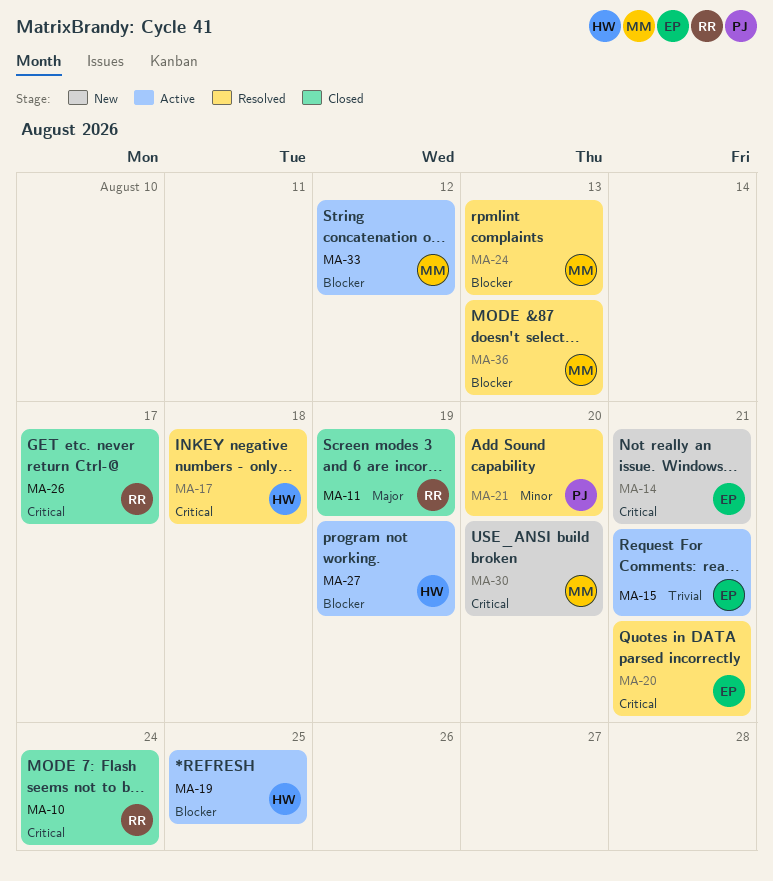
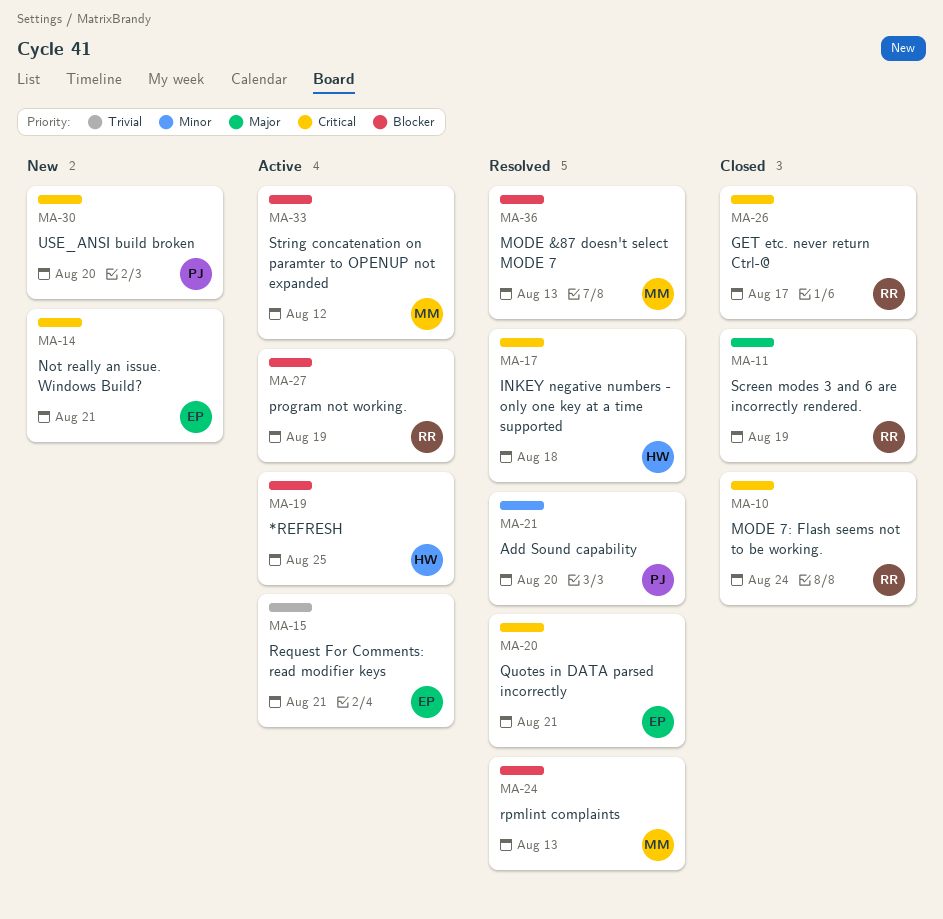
MA-27, owner: HW -> RR
MA-30, owner: MM -> PJ

